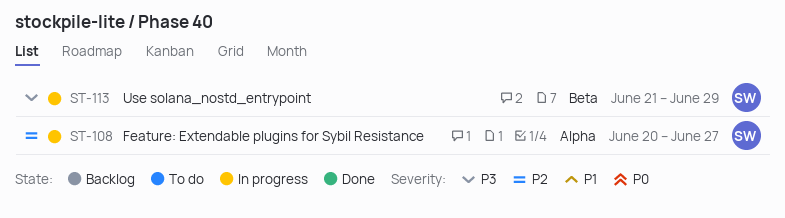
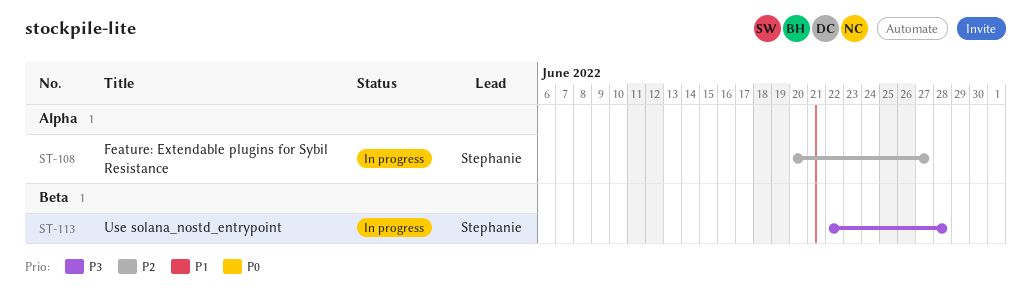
ST-113, start: Jun 21 -> Jun 22
ST-113, due: Jun 29 -> Jun 28

